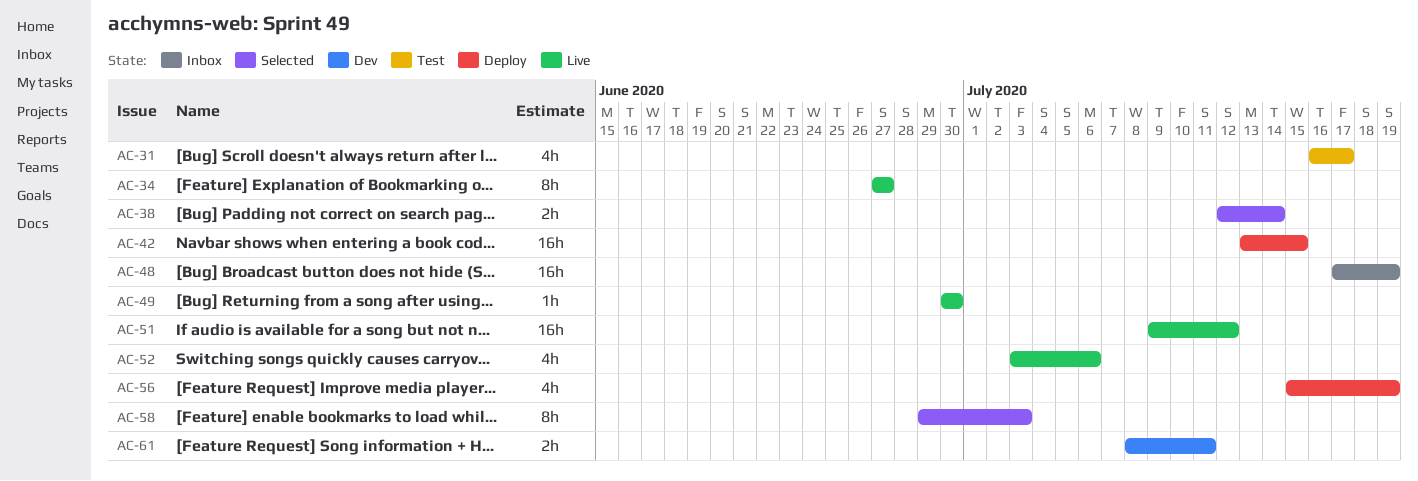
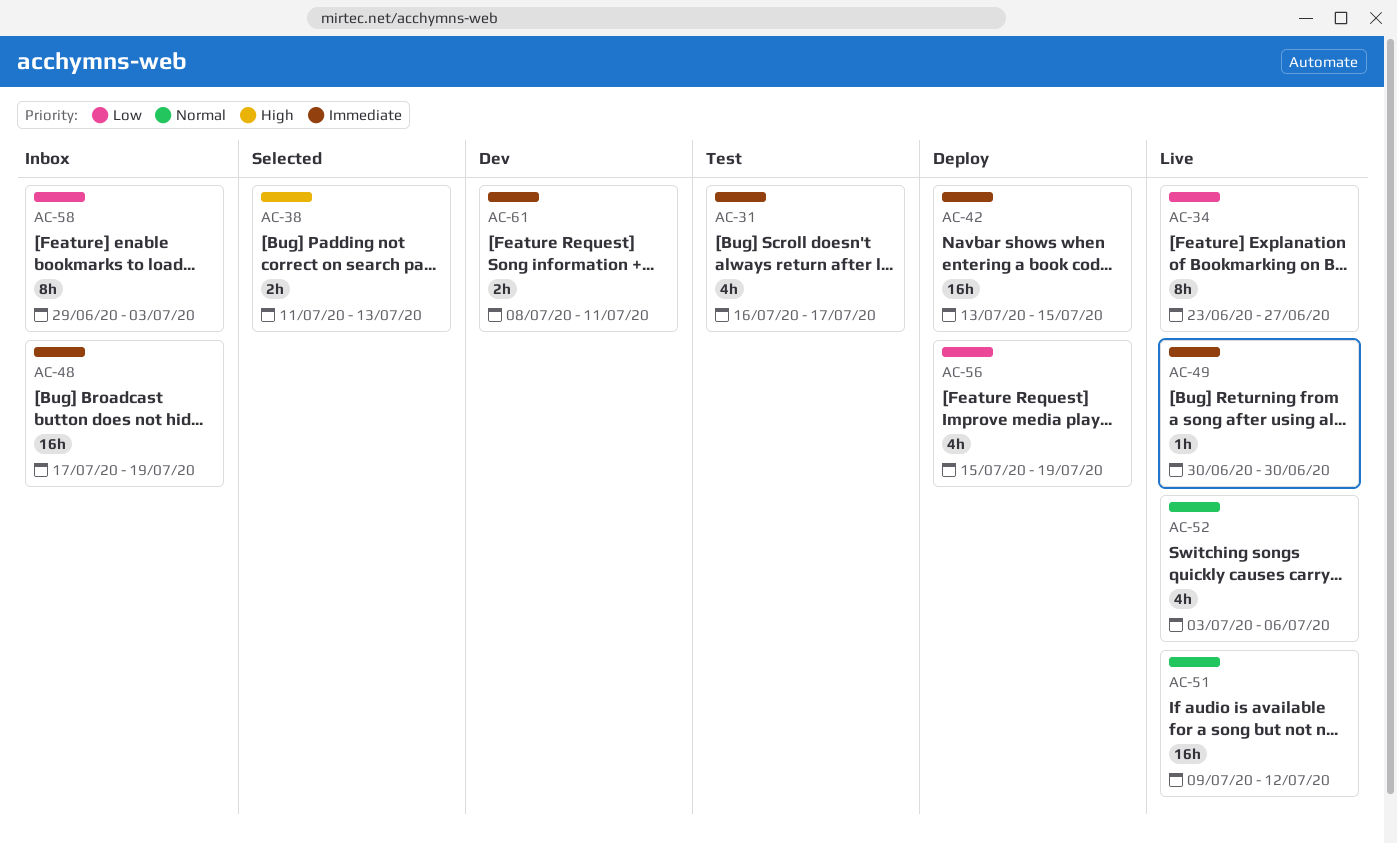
AC-34, start: Jun 27 -> Jun 23
AC-38, start: Jul 12 -> Jul 11
AC-38, due: Jul 14 -> Jul 13
AC-58, status: Selected -> Inbox

